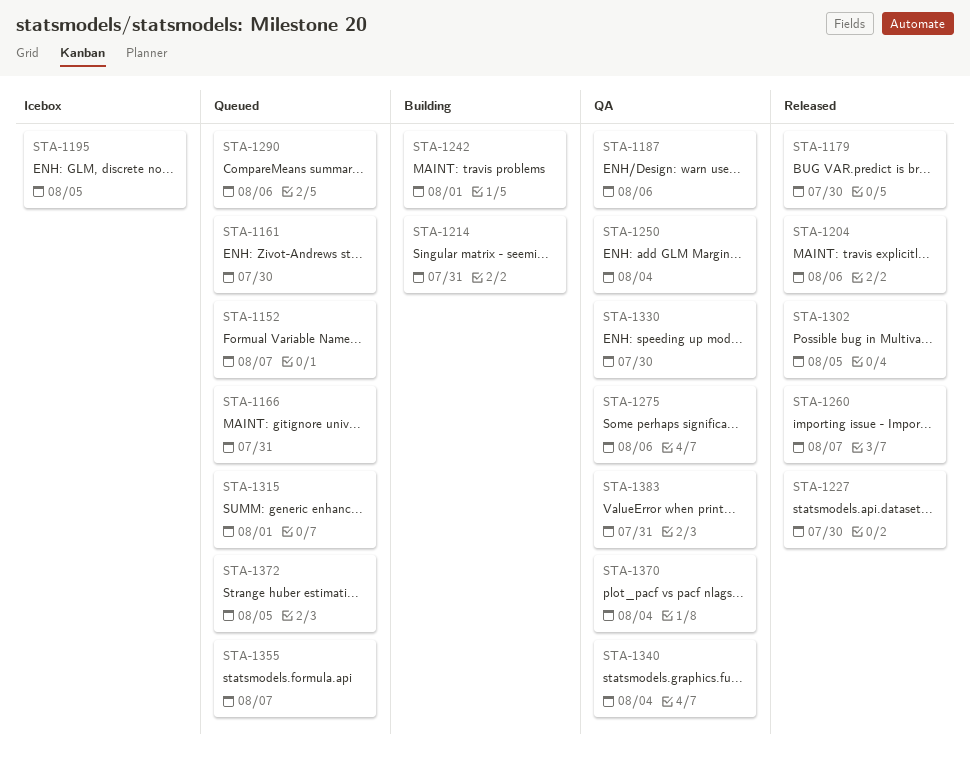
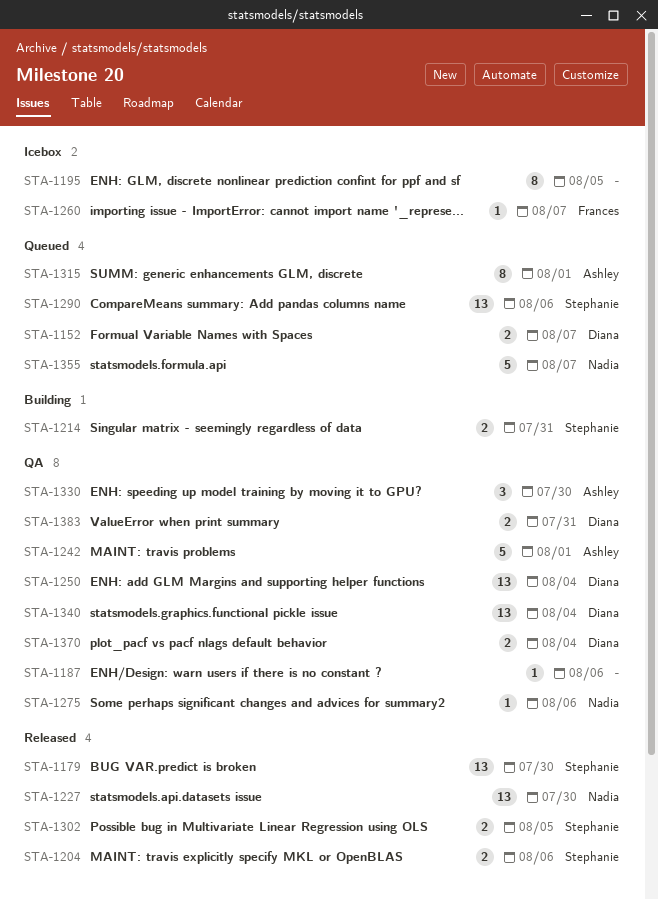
STA-1161: present -> none
STA-1166: present -> none
STA-1242, status: Building -> QA
STA-1260, status: Released -> Icebox
STA-1372: present -> none

